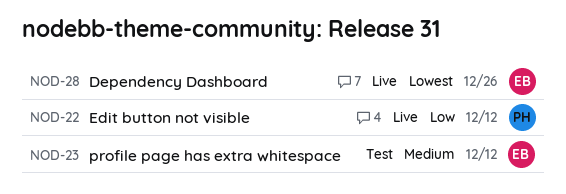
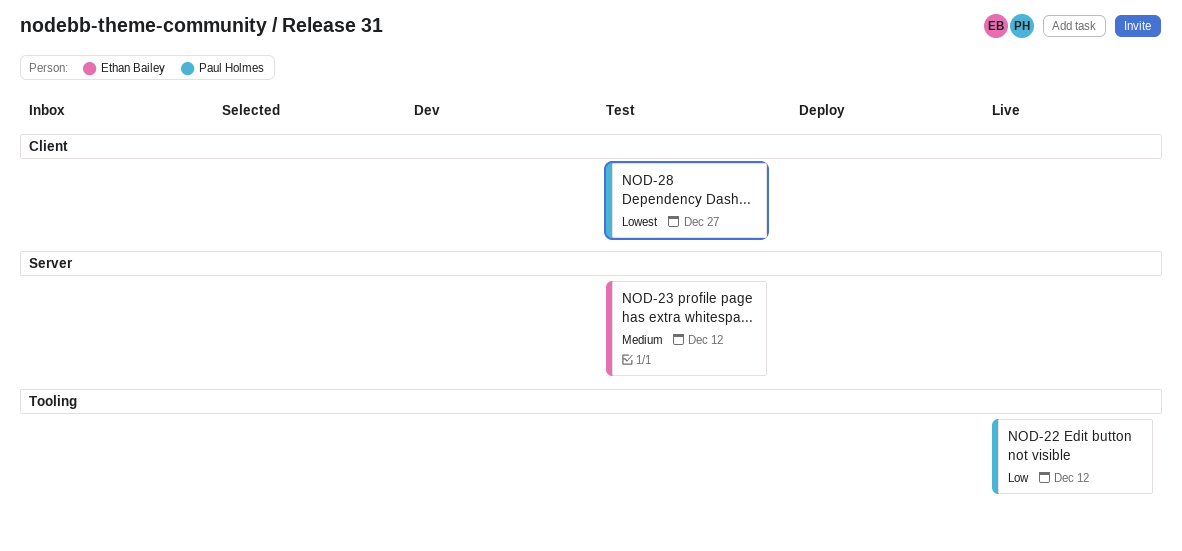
NOD-28, status: Live -> Test
NOD-28, owner: Ethan Bailey -> Paul Holmes
NOD-28, due: Dec 26 -> Dec 27

